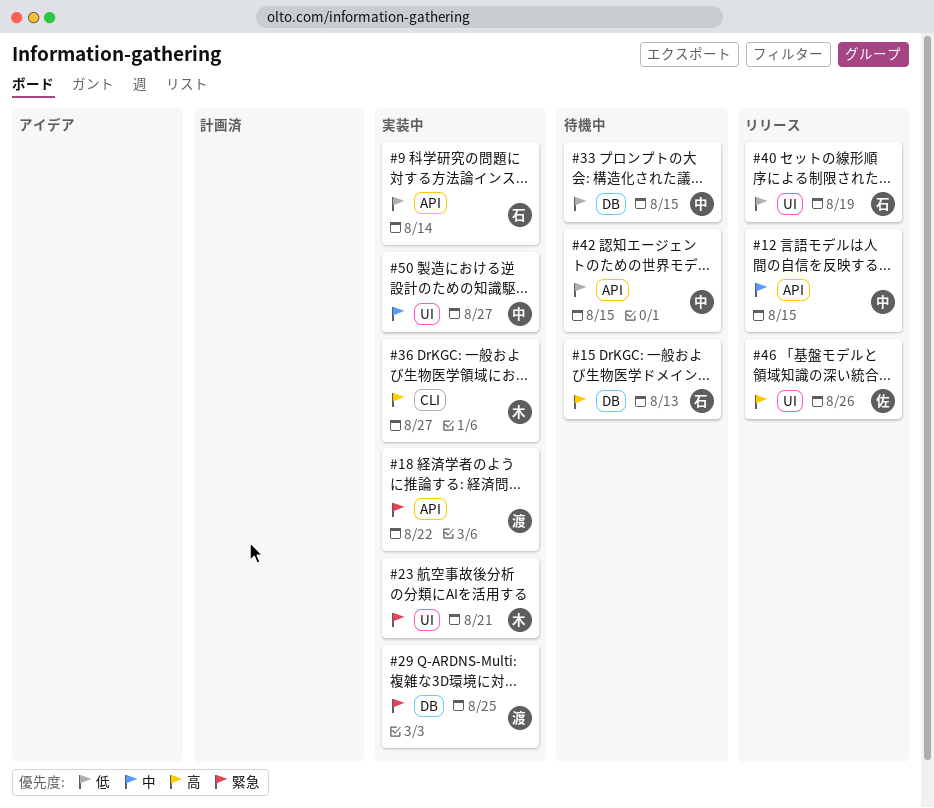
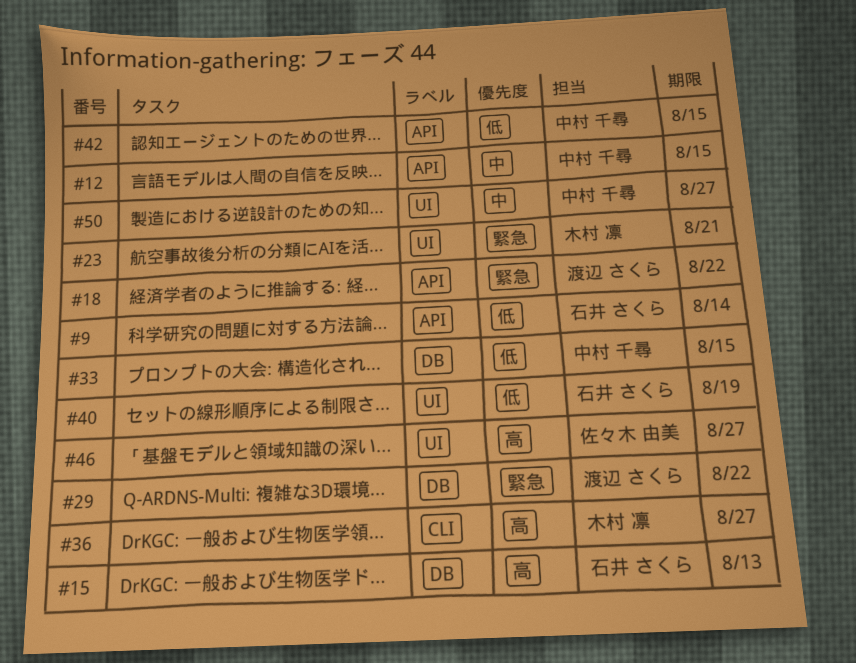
#29, due: Aug 25 -> Aug 22
#46, due: Aug 26 -> Aug 27

